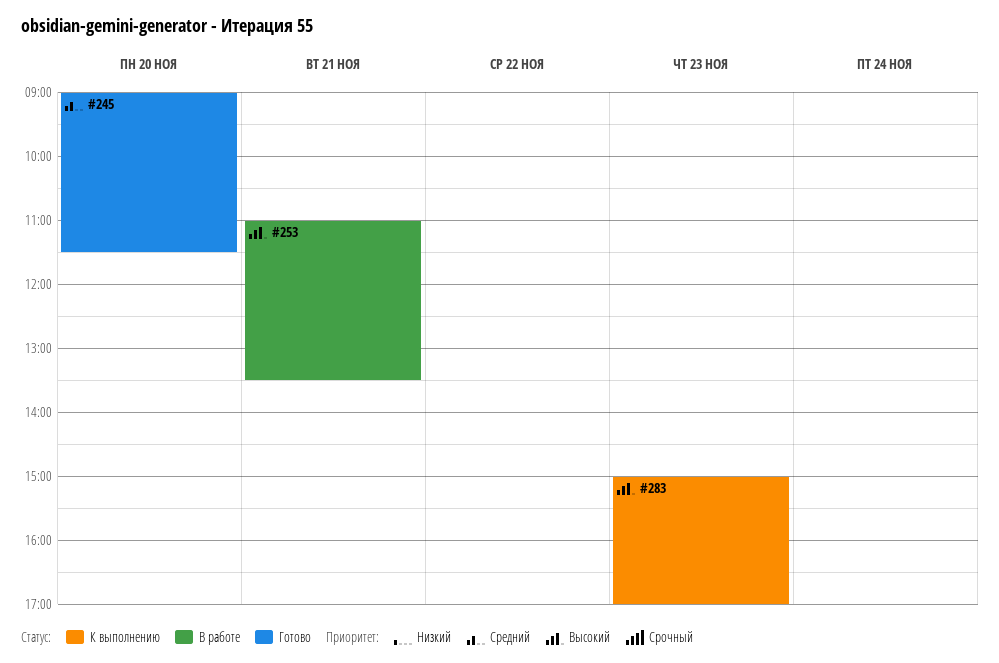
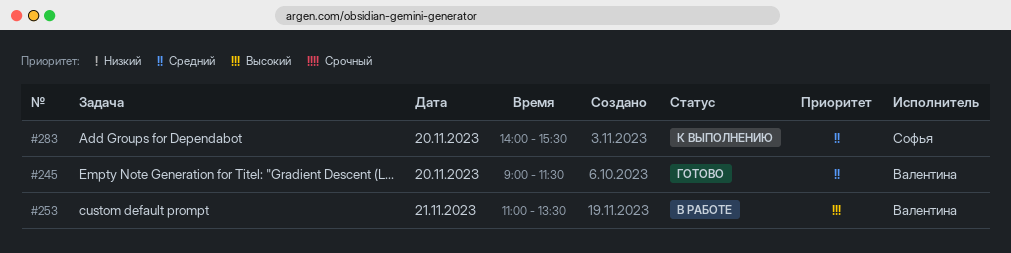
#283, priority: Высокий -> Средний
#283, day: Nov 23 -> Nov 20
#283, begins: 15:00 -> 14:00
#283, ends: 17:00 -> 15:30

